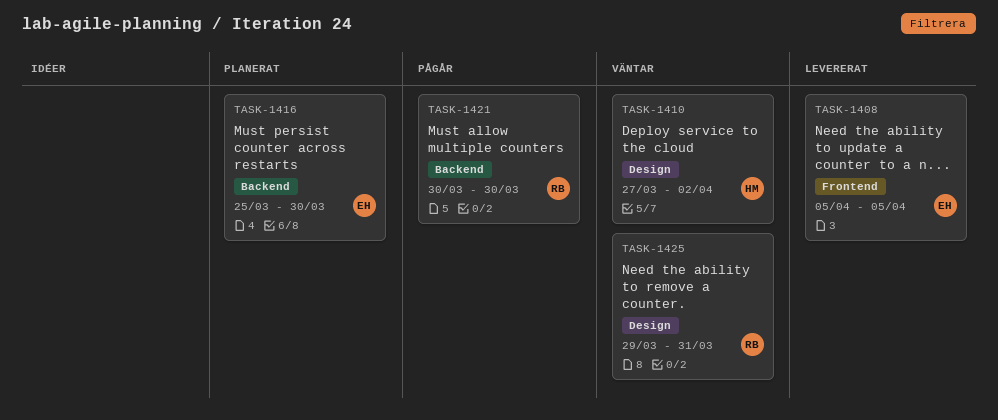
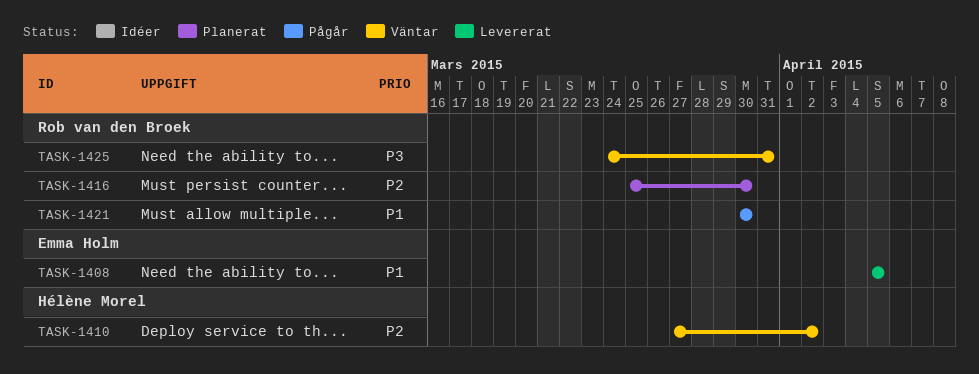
TASK-1416, owner: Emma Holm -> Rob van den Broek
TASK-1425, start: Mar 29 -> Mar 24

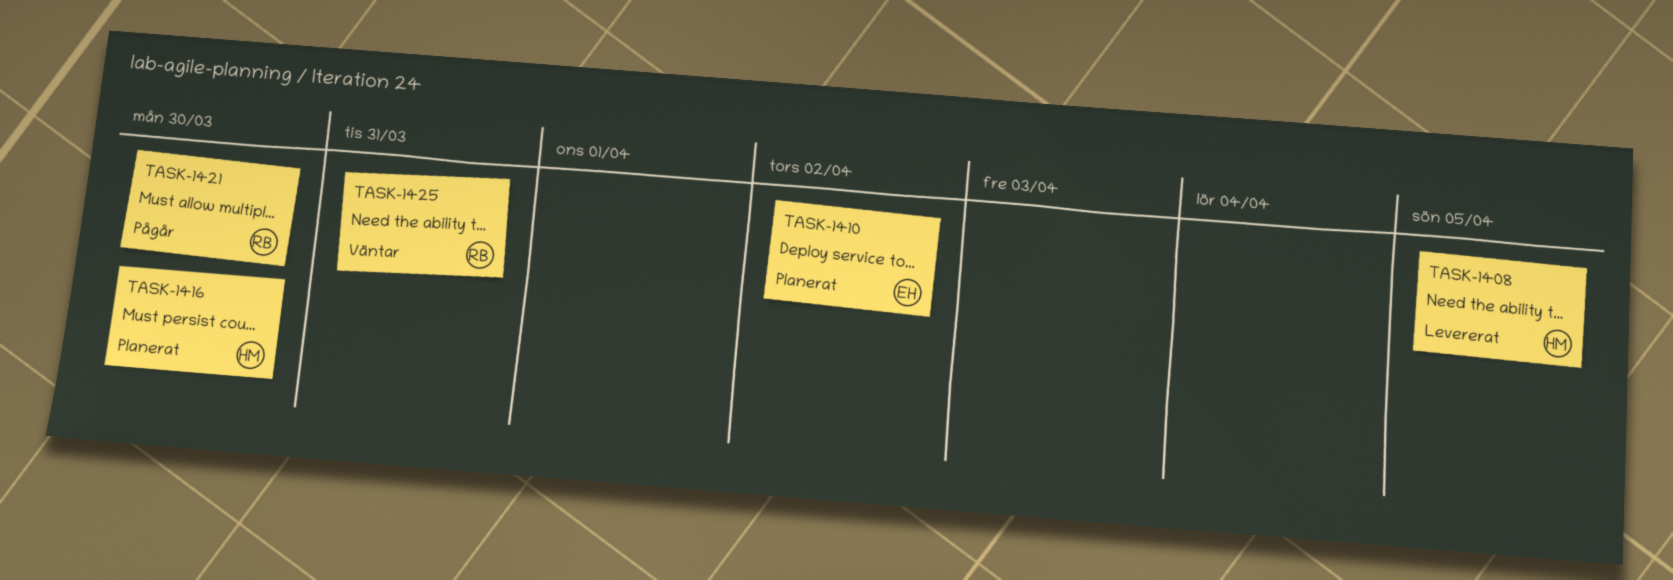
TASK-1408, owner: Emma Holm -> Hélène Morel
TASK-1410, status: Väntar -> Planerat
TASK-1410, owner: Hélène Morel -> Emma Holm
TASK-1416, owner: Rob van den Broek -> Hélène Morel

